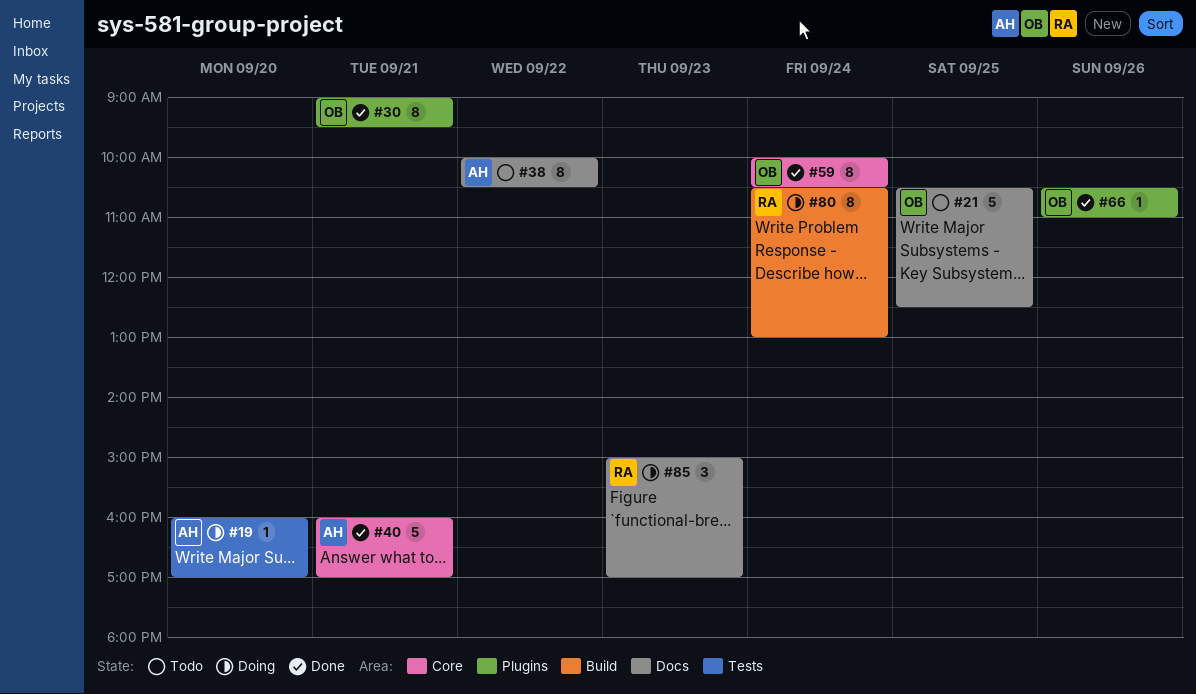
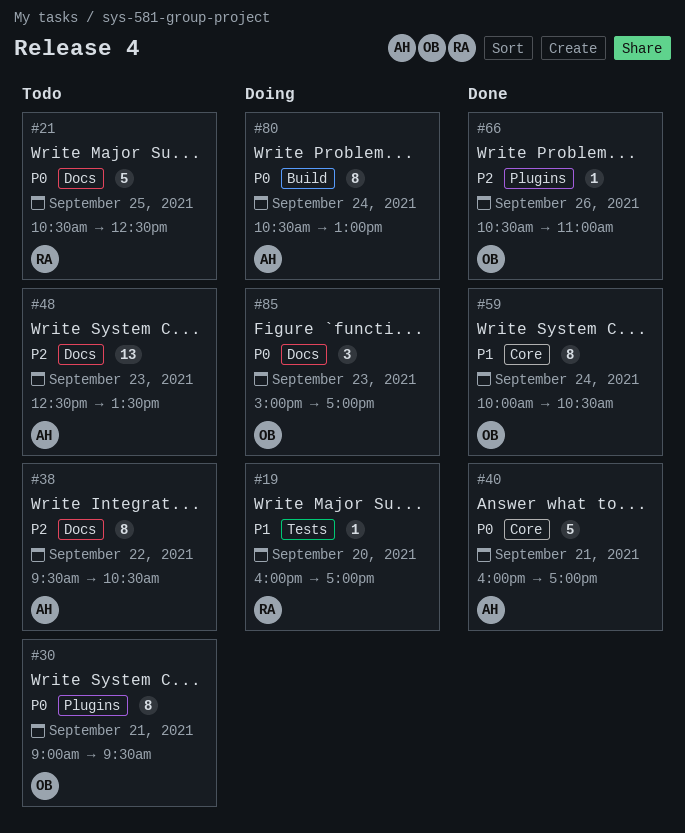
#19, owner: AH -> RA
#21, owner: OB -> RA
#30, status: Done -> Todo
#38, begins: 10:00 -> 09:30
#48: none -> present
#80, owner: RA -> AH
#85, owner: RA -> OB

